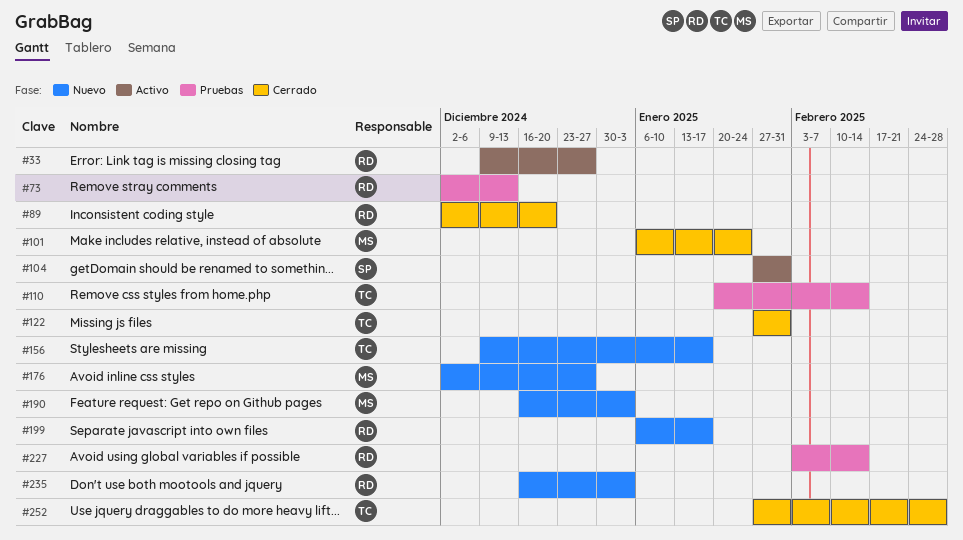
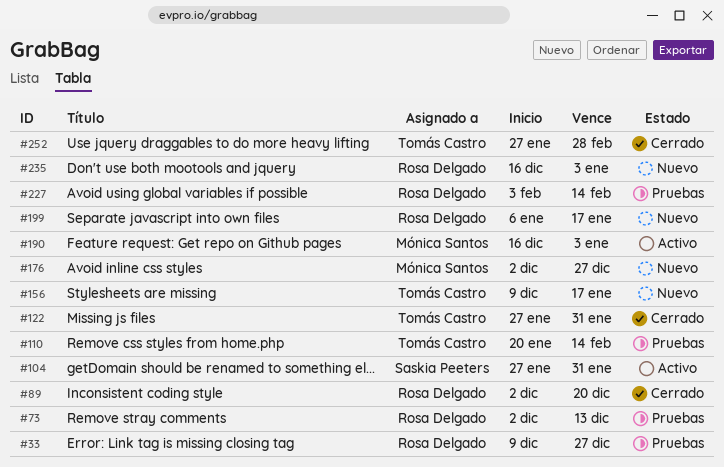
#33, status: Activo -> Pruebas
#101: present -> none
#190, status: Nuevo -> Activo

